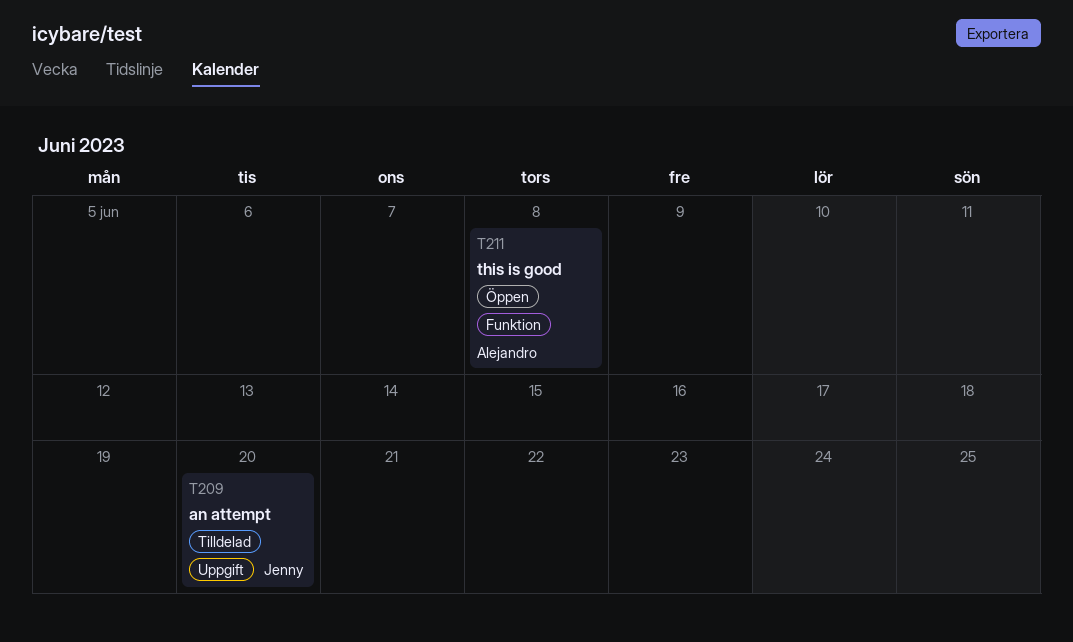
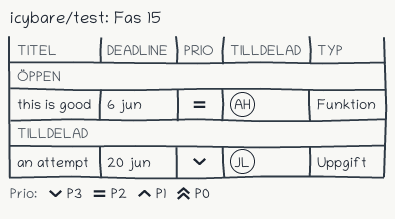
this is good, due: Jun 8 -> Jun 6

